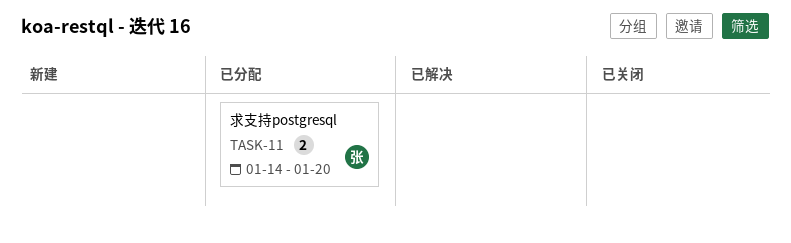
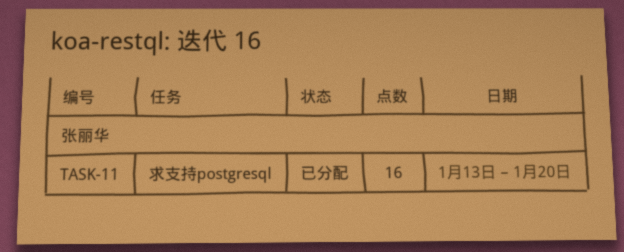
TASK-11, estimate: 2 -> 16
TASK-11, start: Jan 14 -> Jan 13

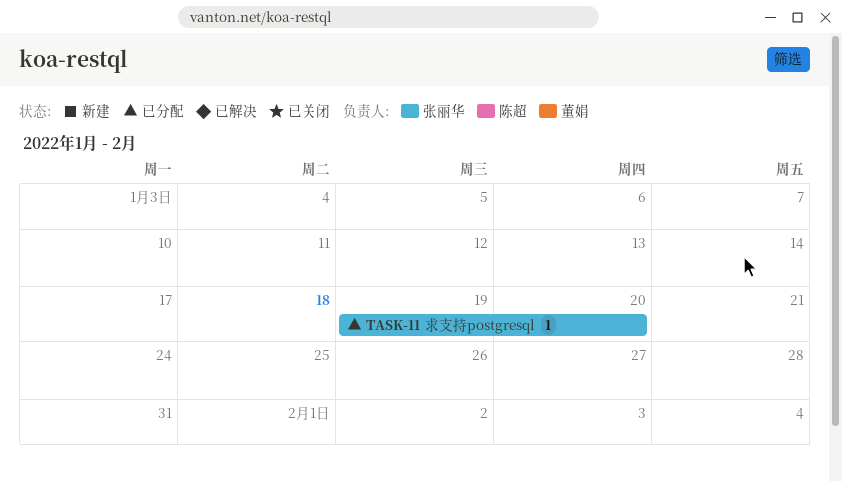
TASK-11, estimate: 16 -> 1
TASK-11, start: Jan 13 -> Jan 19

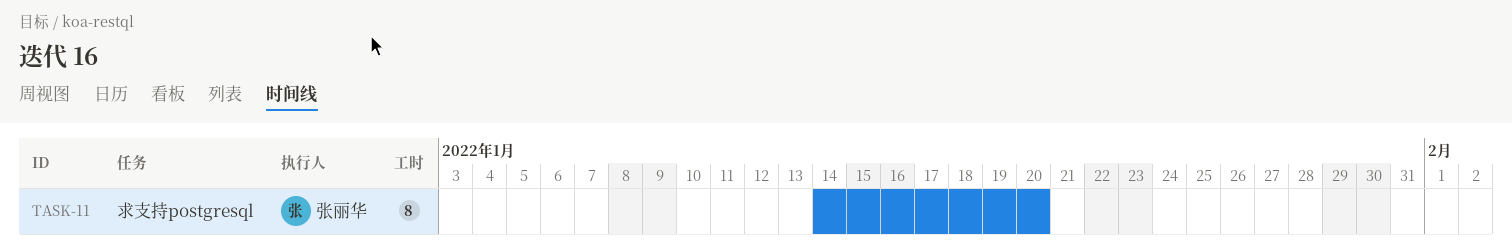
TASK-11, estimate: 1 -> 8
TASK-11, start: Jan 19 -> Jan 14

